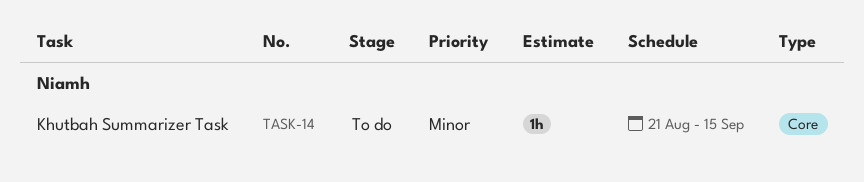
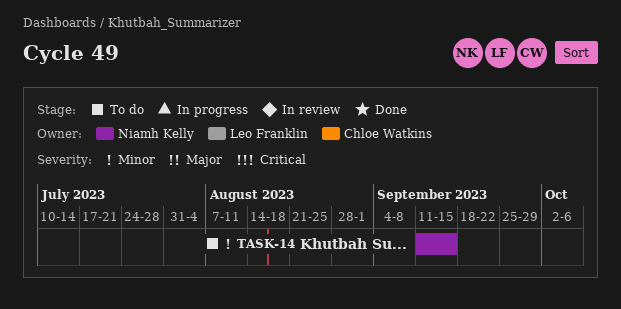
TASK-14, start: Aug 21 -> Sep 11

